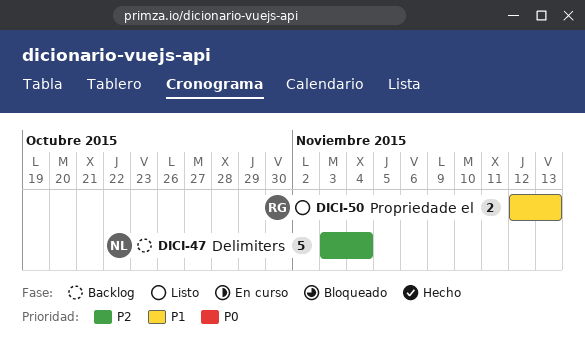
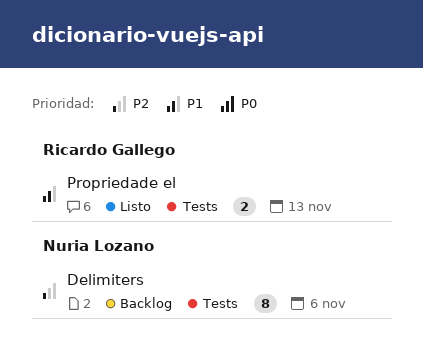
Delimiters, estimate: 5 -> 8
Delimiters, due: Nov 4 -> Nov 6

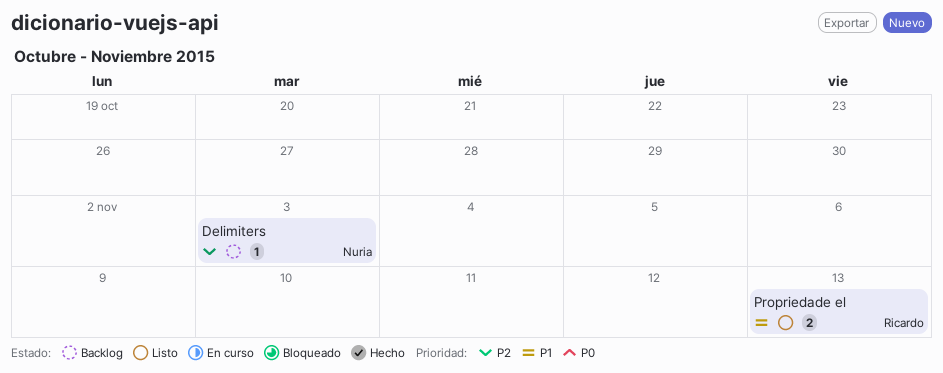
Delimiters, estimate: 8 -> 1
Delimiters, due: Nov 6 -> Nov 3

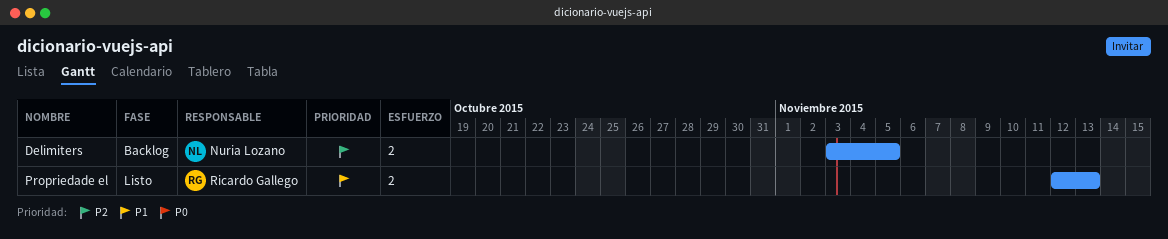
Delimiters, estimate: 1 -> 2
Delimiters, due: Nov 3 -> Nov 5

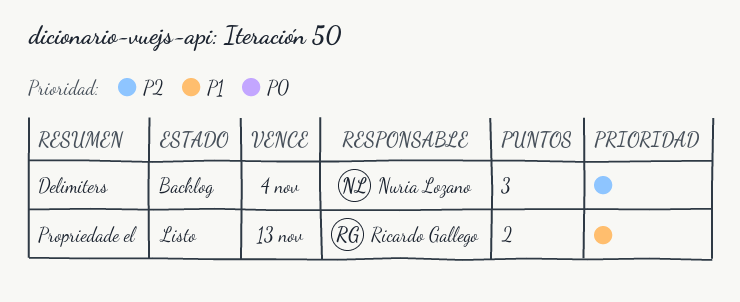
Delimiters, estimate: 2 -> 3
Delimiters, due: Nov 5 -> Nov 4

